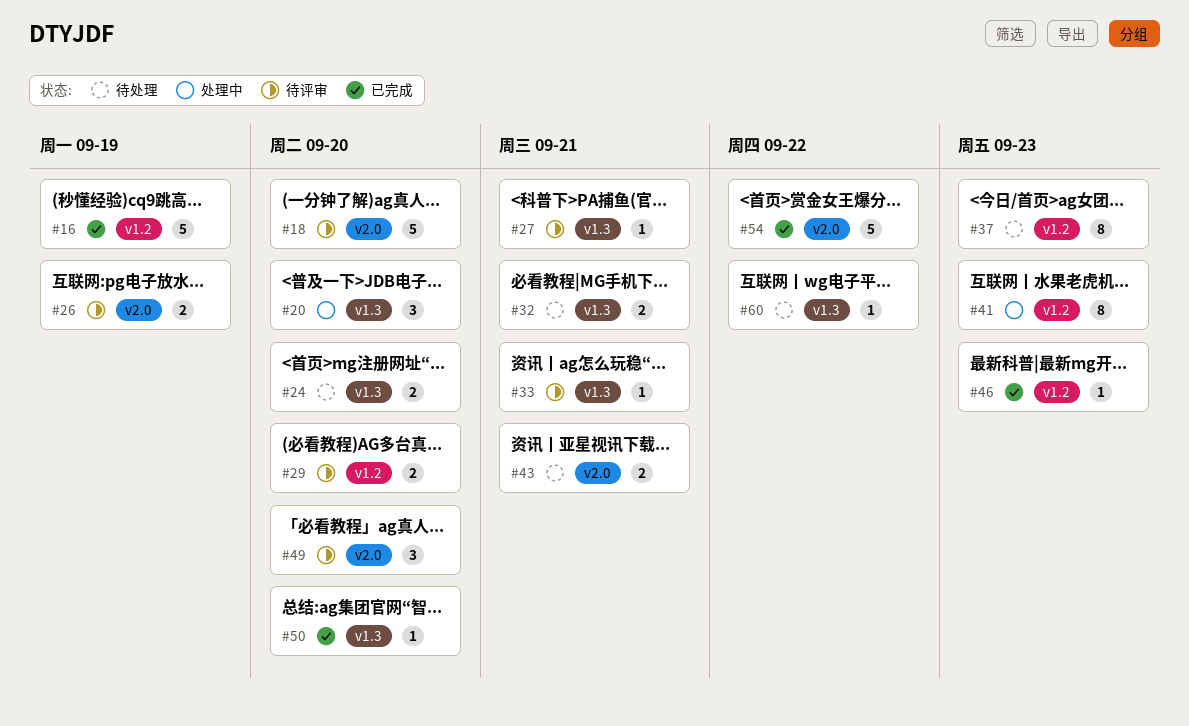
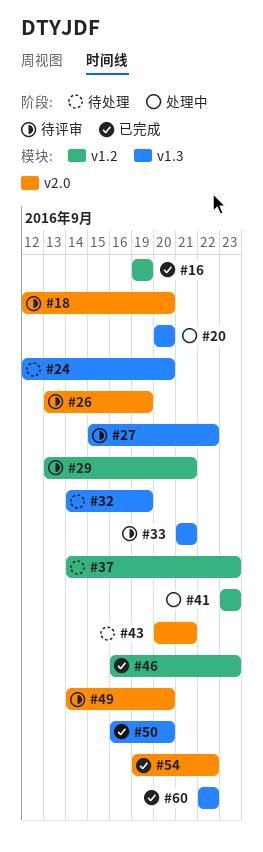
#27, due: Sep 21 -> Sep 22
#29, due: Sep 20 -> Sep 21
#32, due: Sep 21 -> Sep 19
#60, status: 待处理 -> 已完成

